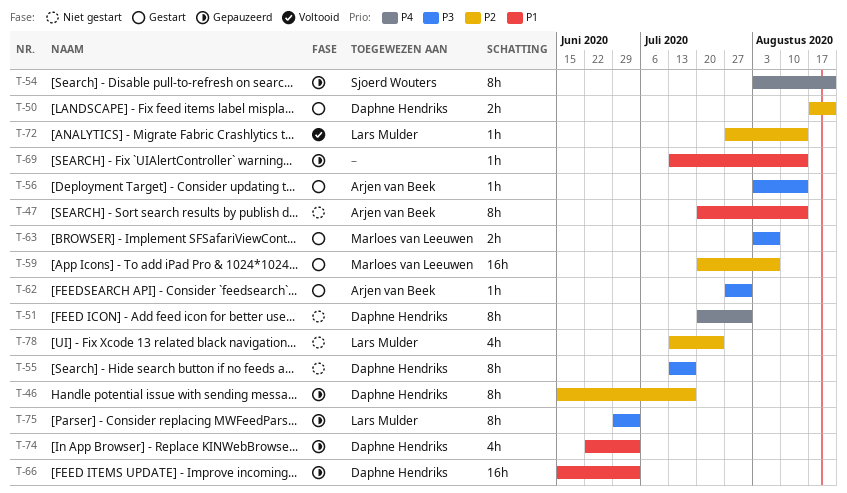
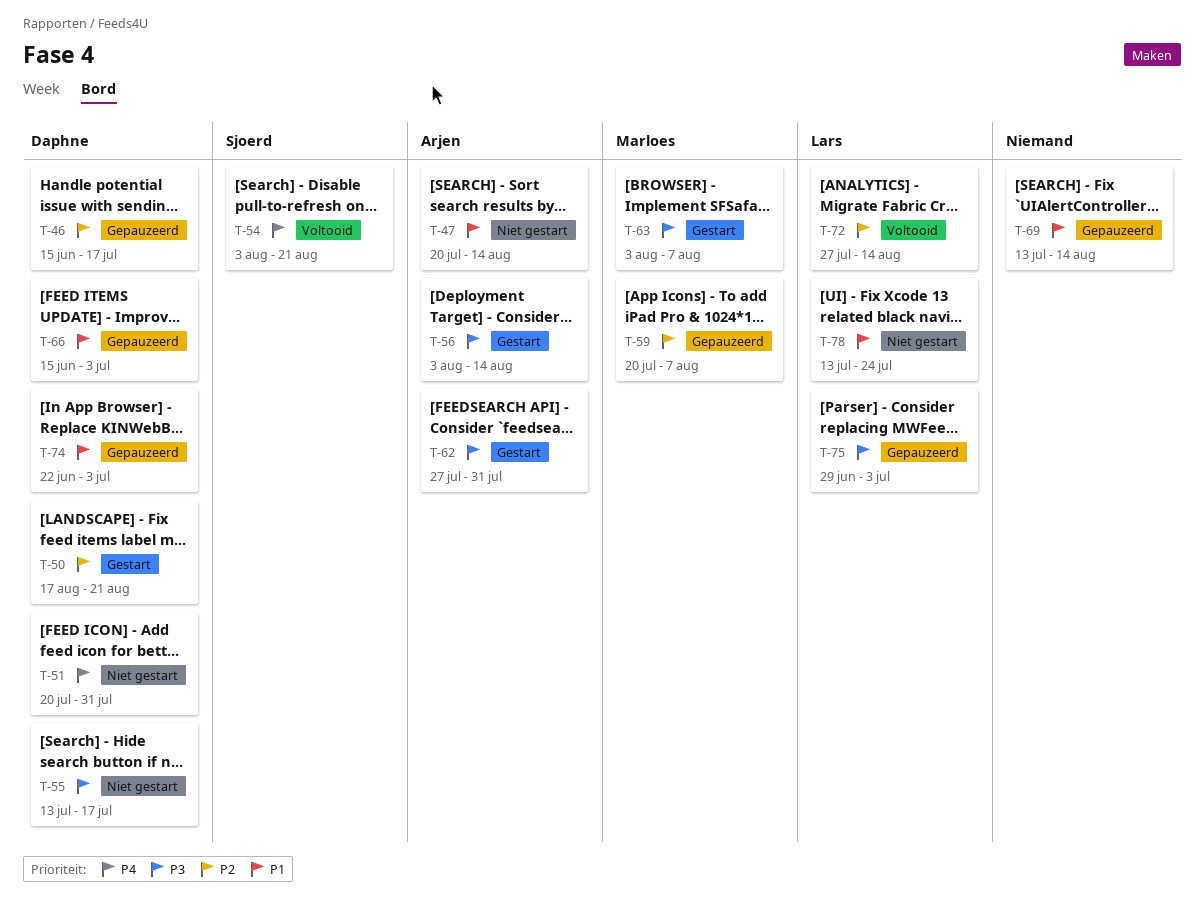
T-54, status: Gepauzeerd -> Voltooid
T-59, status: Gestart -> Gepauzeerd
T-78, priority: P2 -> P1

